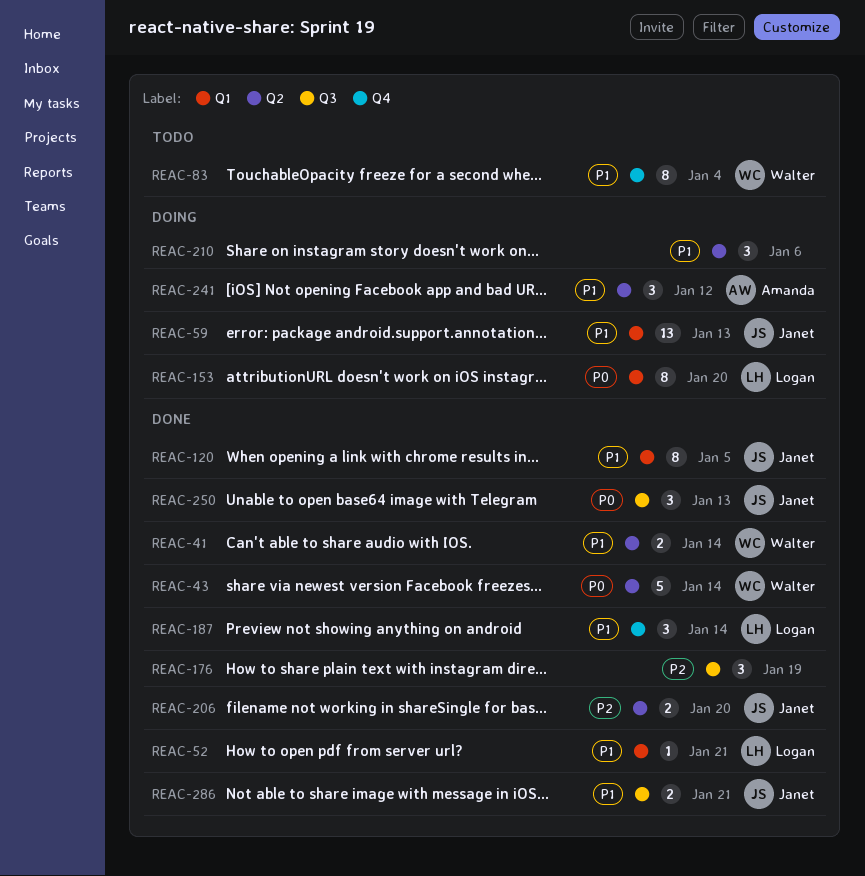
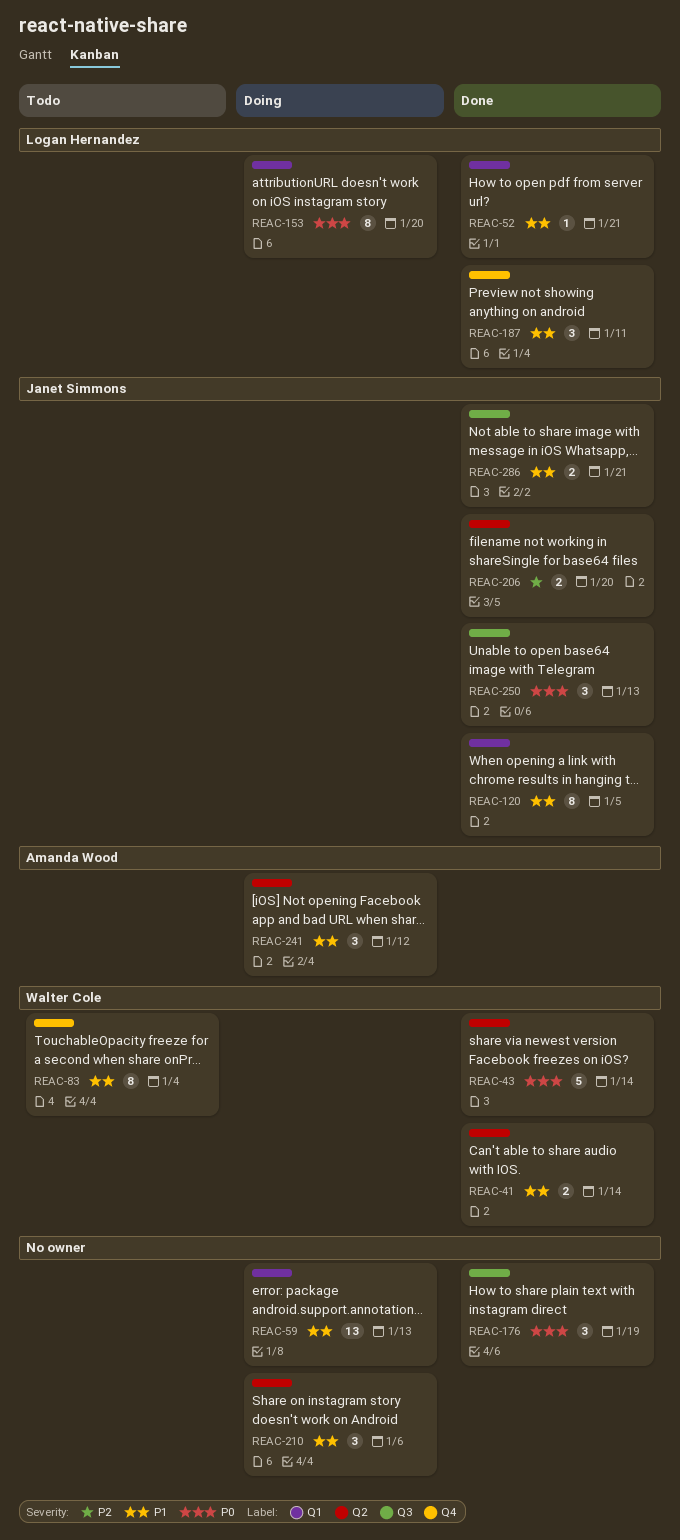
REAC-59, owner: Janet Simmons -> none
REAC-176, priority: P2 -> P0
REAC-187, due: Jan 14 -> Jan 11

